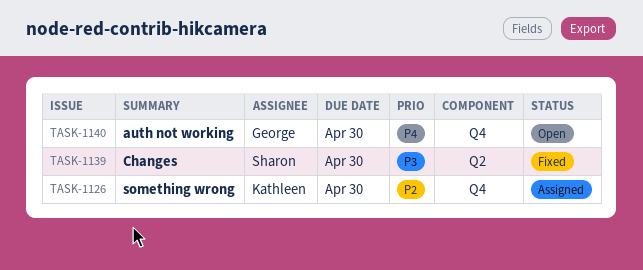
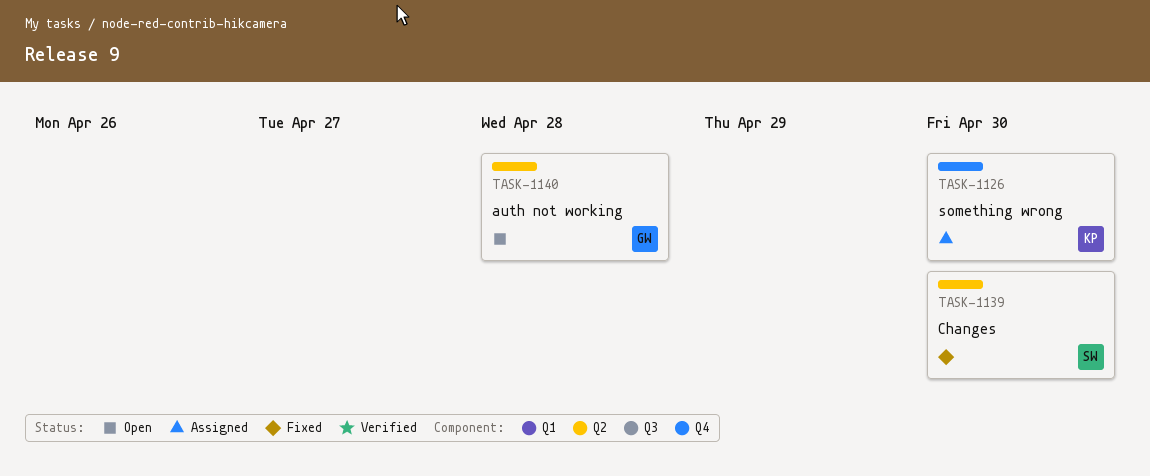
TASK-1140, label: Q4 -> Q2
TASK-1140, due: Apr 30 -> Apr 28

